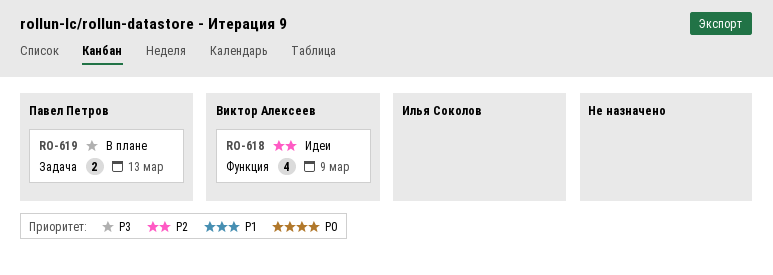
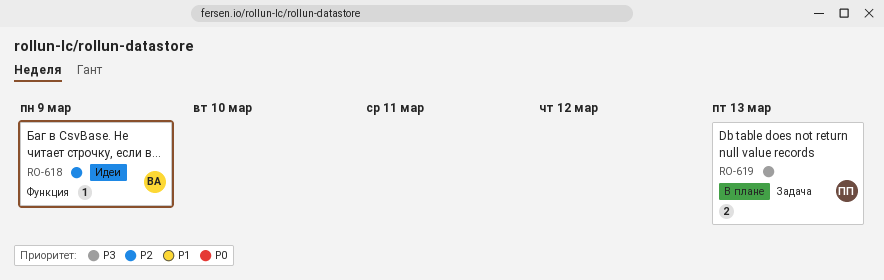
RO-618, estimate: 4 -> 1

